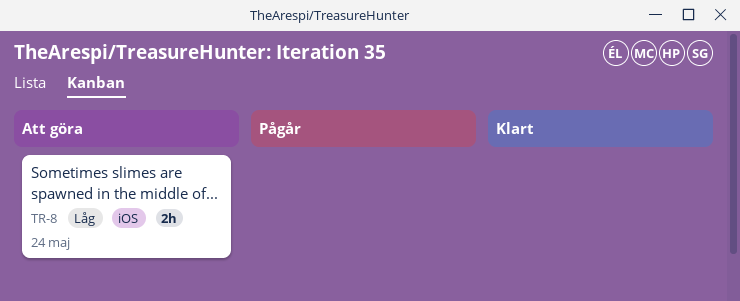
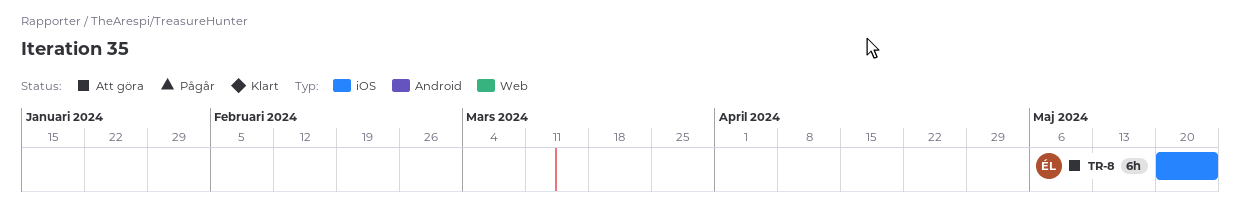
TR-8, estimate: 2h -> 6h

